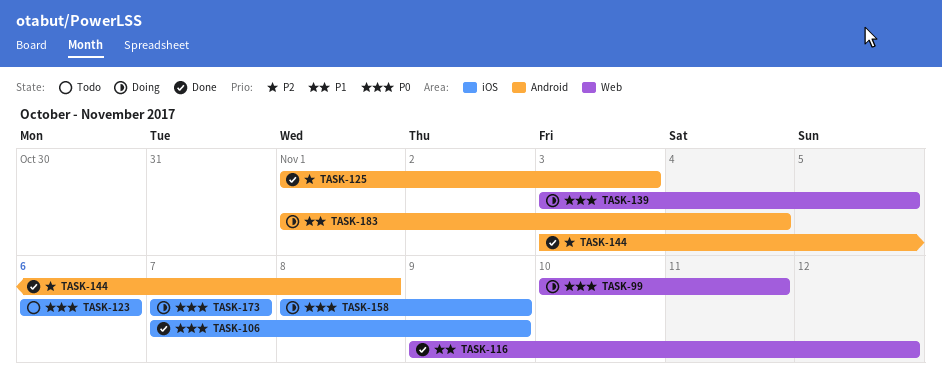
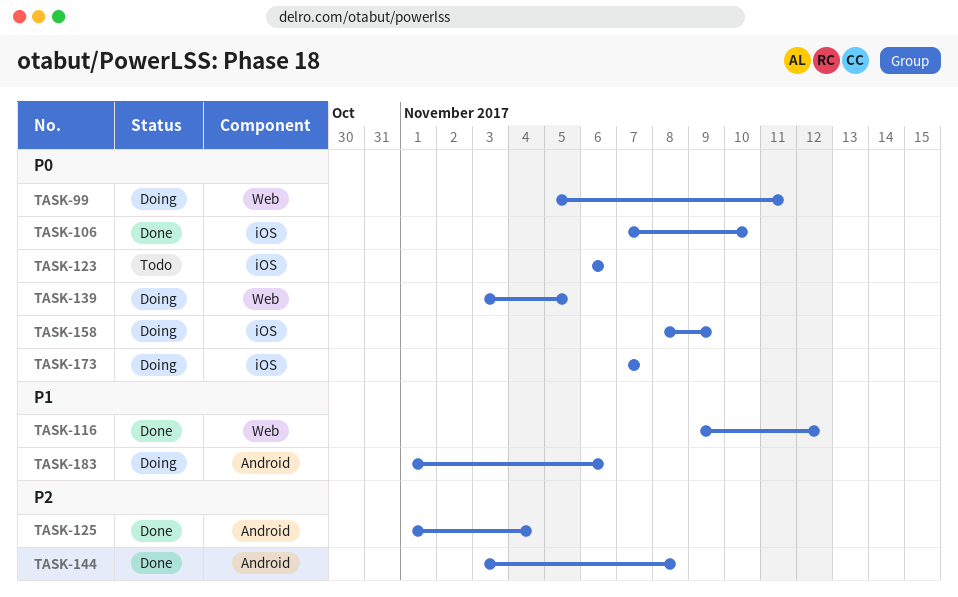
TASK-99, start: Nov 10 -> Nov 5
TASK-106, due: Nov 9 -> Nov 10
TASK-125, due: Nov 3 -> Nov 4
TASK-183, due: Nov 4 -> Nov 6

